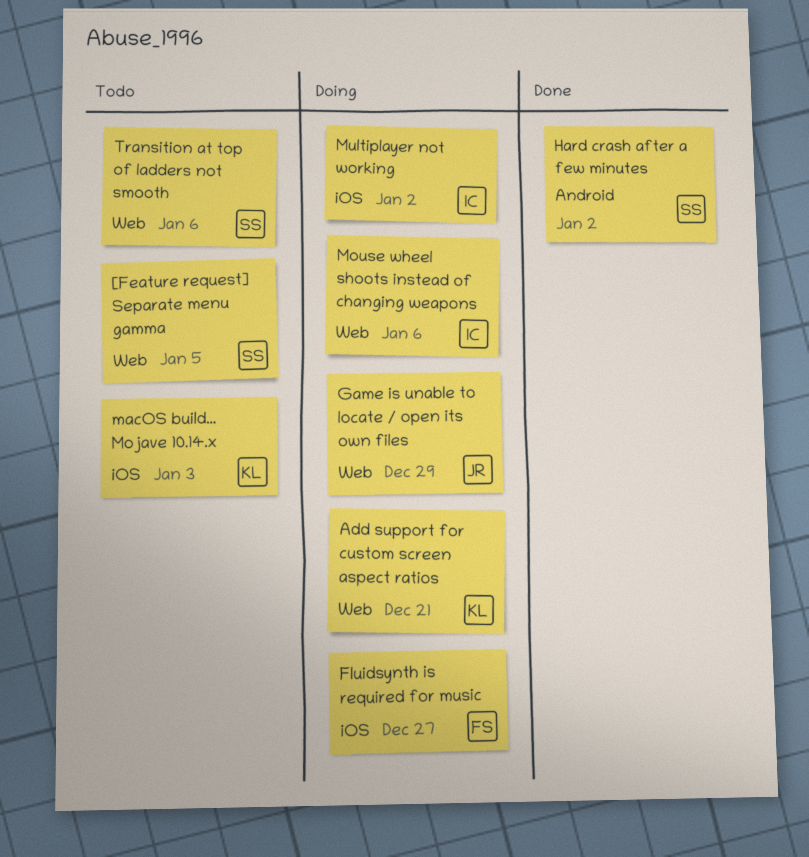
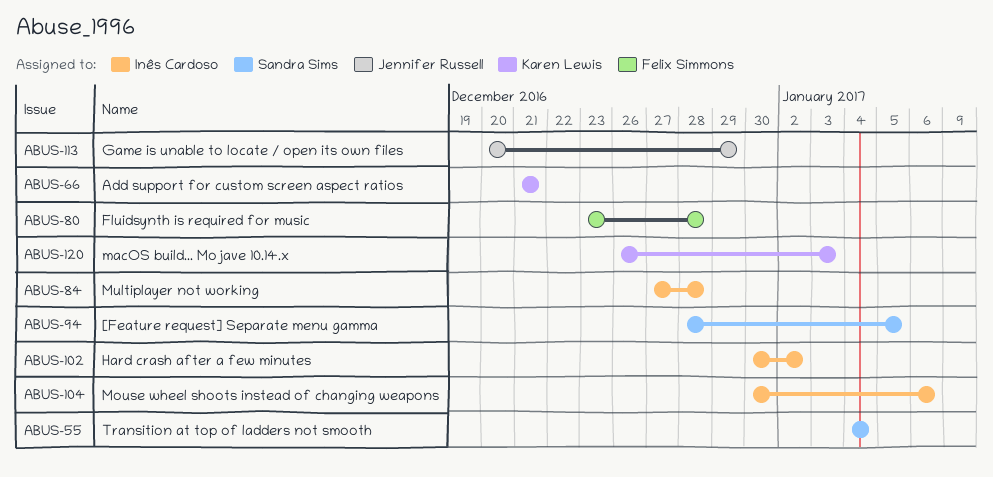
Fluidsynth is required for music, due: Dec 27 -> Dec 28
Hard crash after a few minutes, owner: Sandra Sims -> Inês Cardoso
Multiplayer not working, due: Jan 2 -> Dec 28
Transition at top of ladders not smooth, due: Jan 6 -> Jan 4

